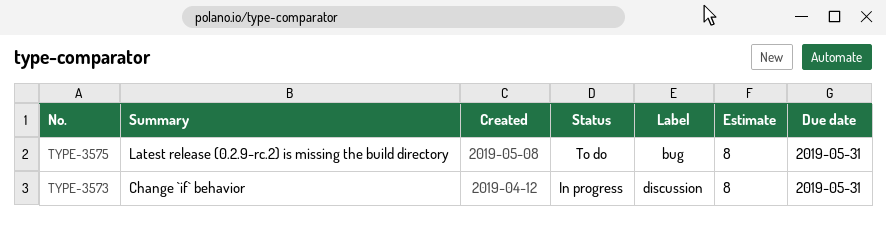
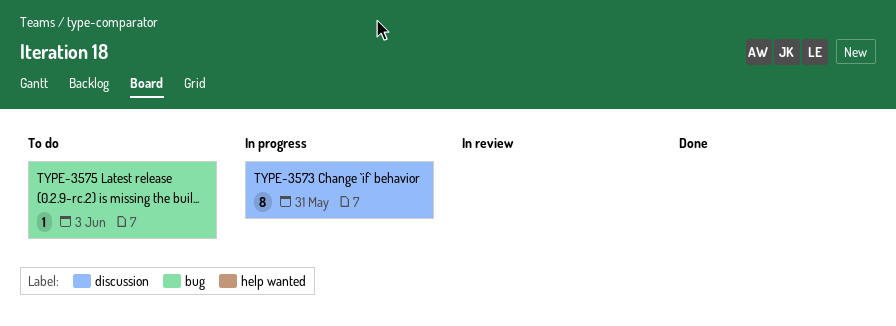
TYPE-3575, estimate: 8 -> 1
TYPE-3575, due: May 31 -> Jun 3

